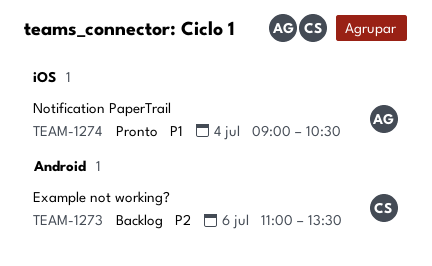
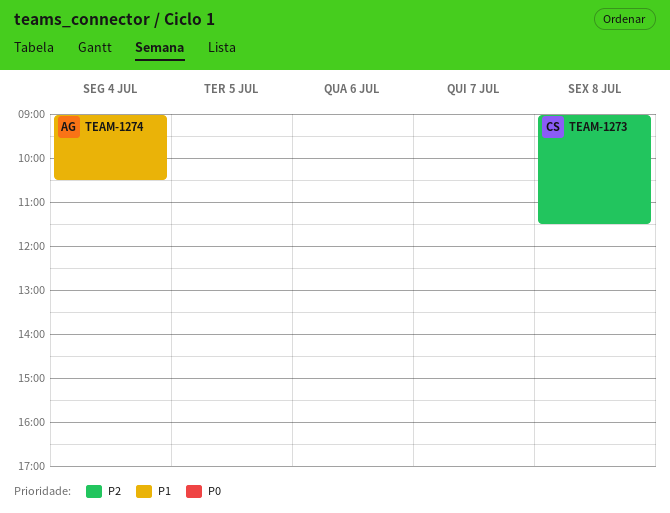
TEAM-1273, day: Jul 6 -> Jul 8
TEAM-1273, begins: 11:00 -> 09:00
TEAM-1273, ends: 13:30 -> 11:30

